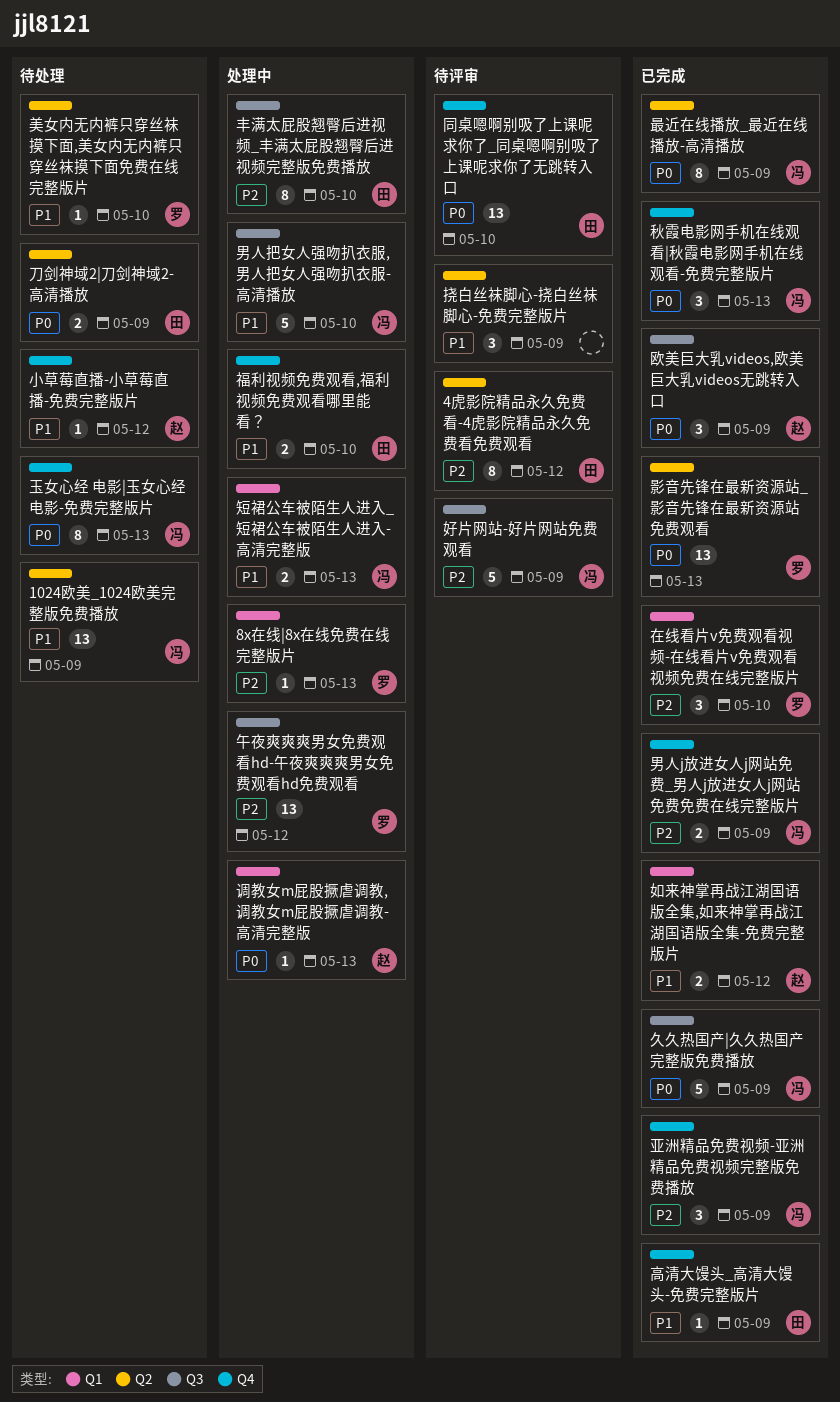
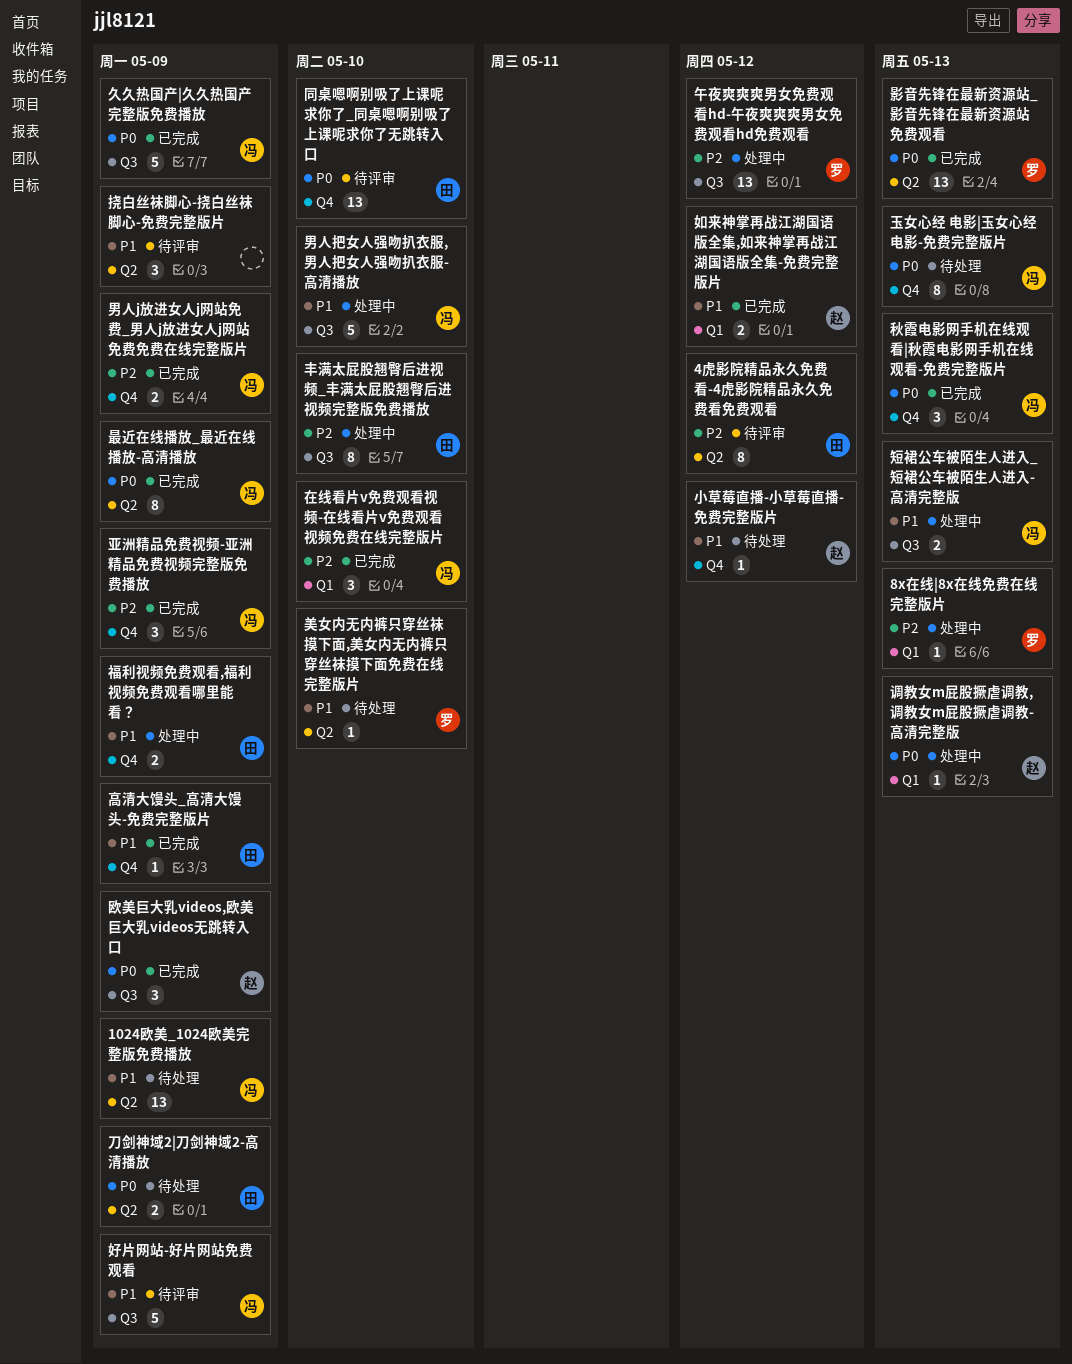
在线看片v免费观看视频-在线看片v免费观看视频免费在线完整版片, owner: 罗 -> 冯
好片网站-好片网站免费观看, priority: P2 -> P1
短裙公车被陌生人进入_短裙公车被陌生人进入-高清完整版, label: Q1 -> Q3
福利视频免费观看,福利视频免费观看哪里能看？, due: May 10 -> May 9

